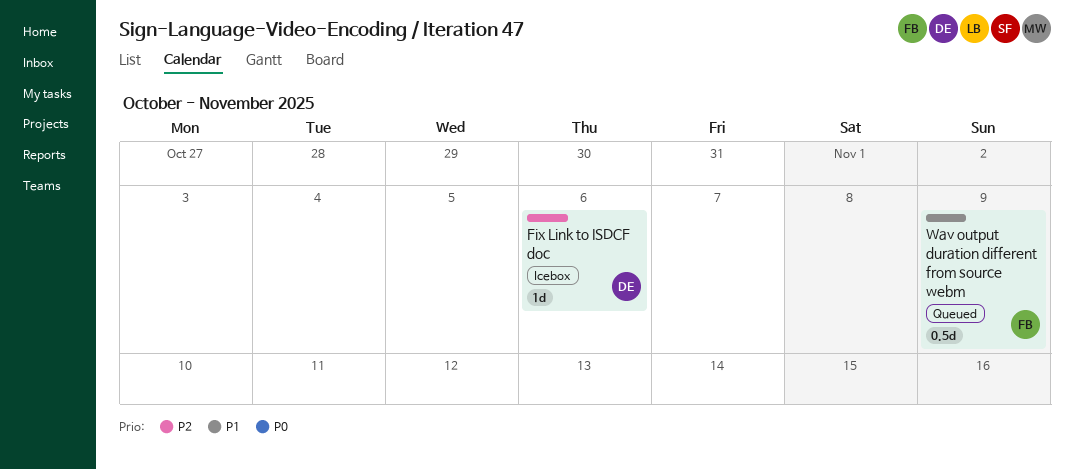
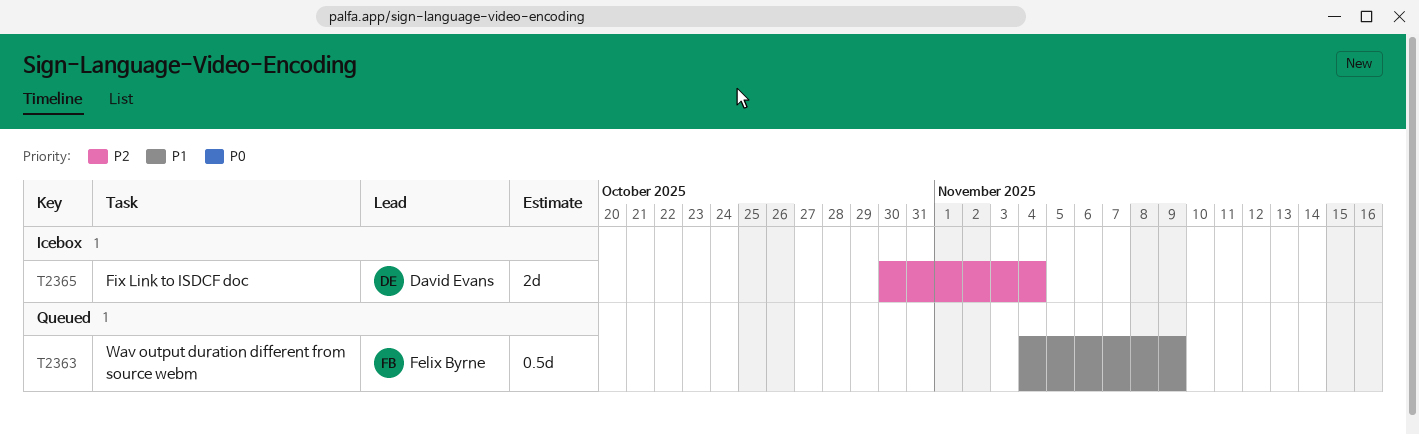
Fix Link to ISDCF doc, estimate: 1d -> 2d
Fix Link to ISDCF doc, due: Nov 6 -> Nov 4

